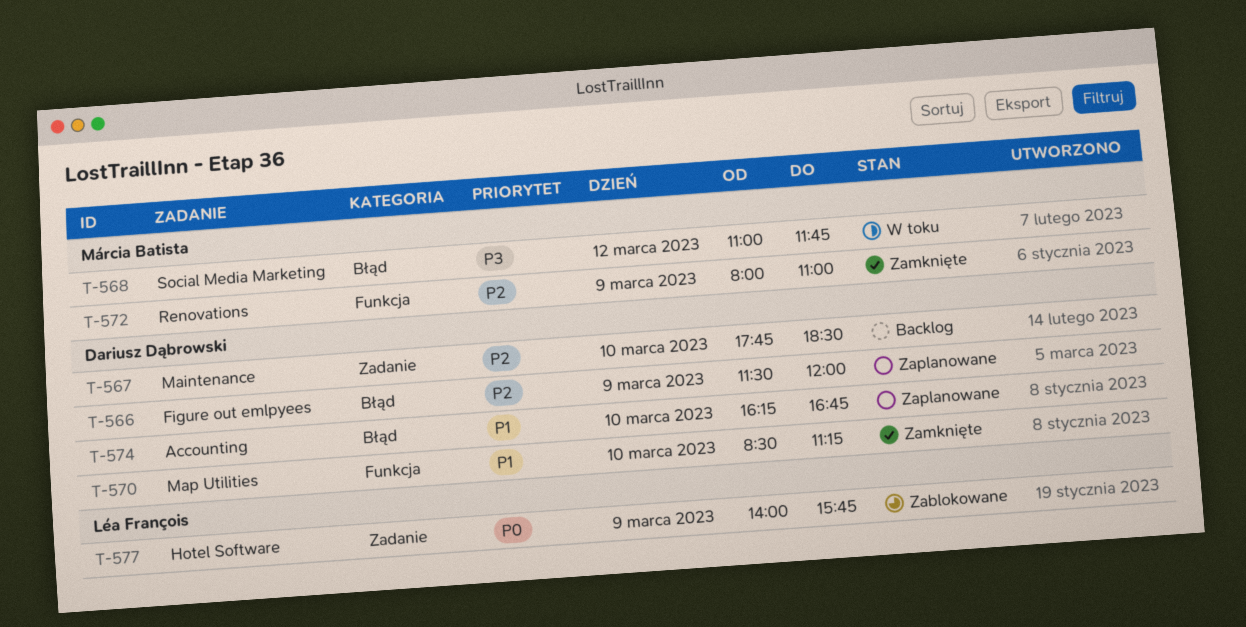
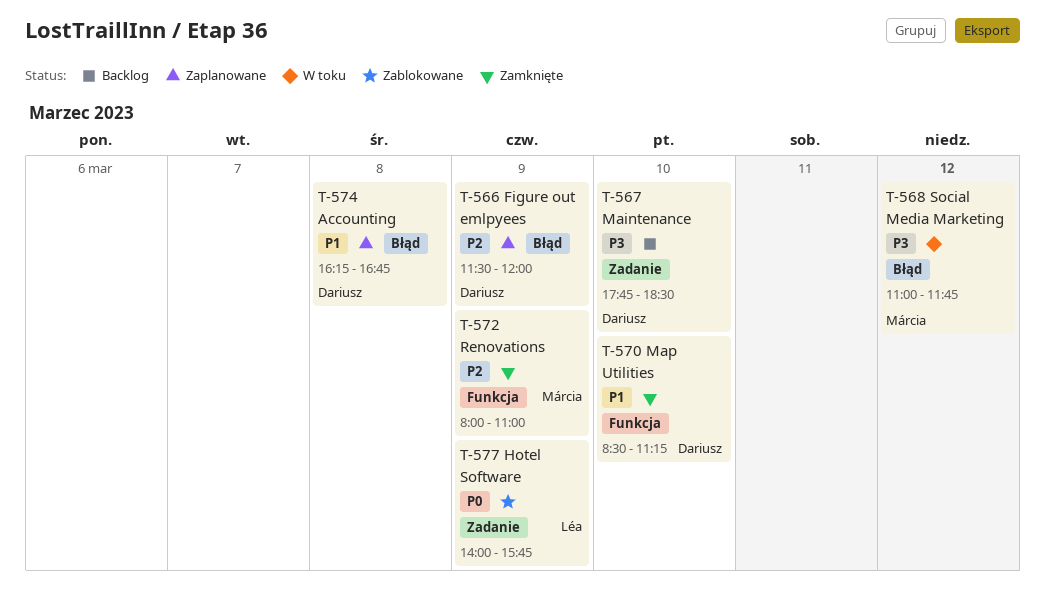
T-567, priority: P2 -> P3
T-574, day: Mar 10 -> Mar 8

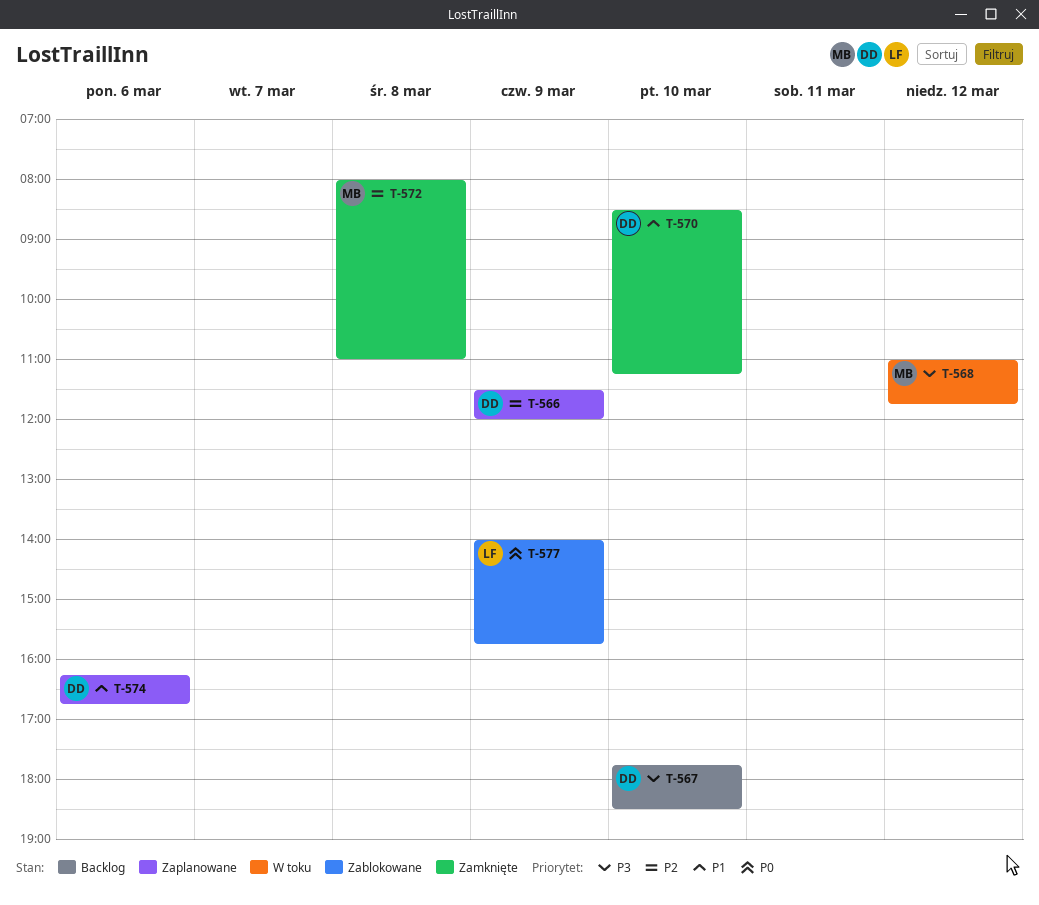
T-572, day: Mar 9 -> Mar 8
T-574, day: Mar 8 -> Mar 6

